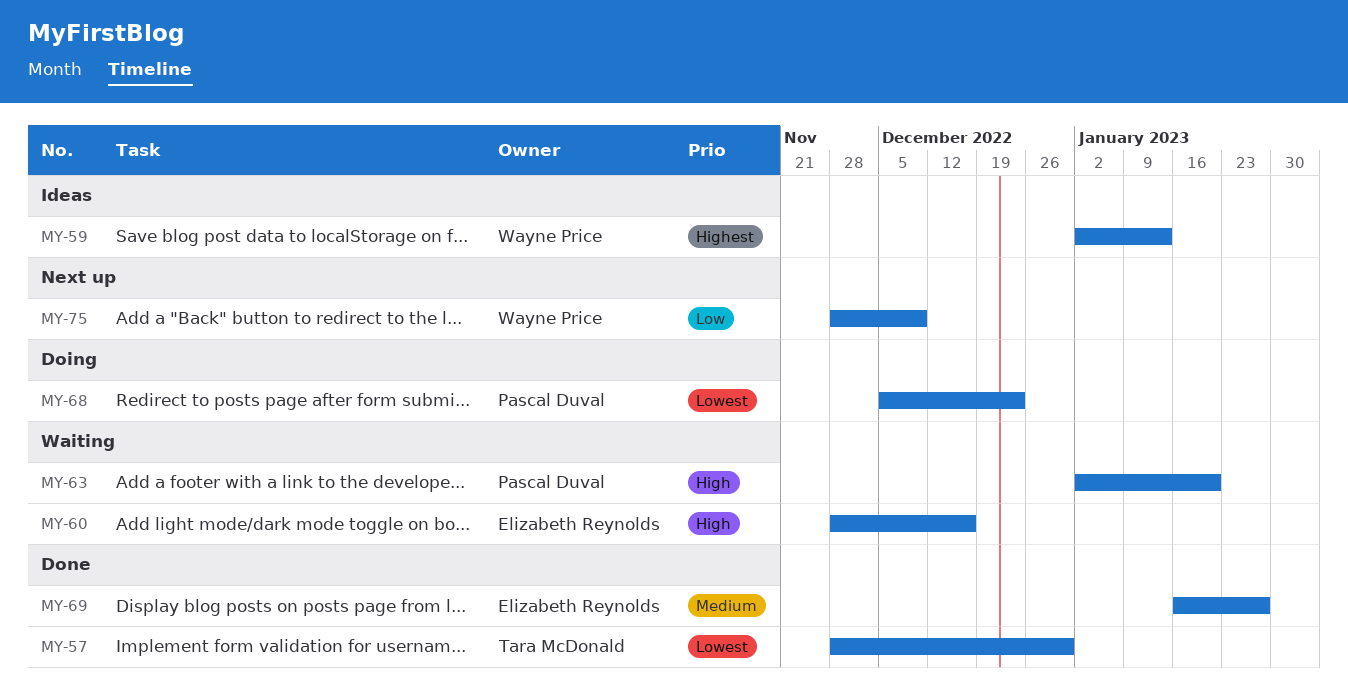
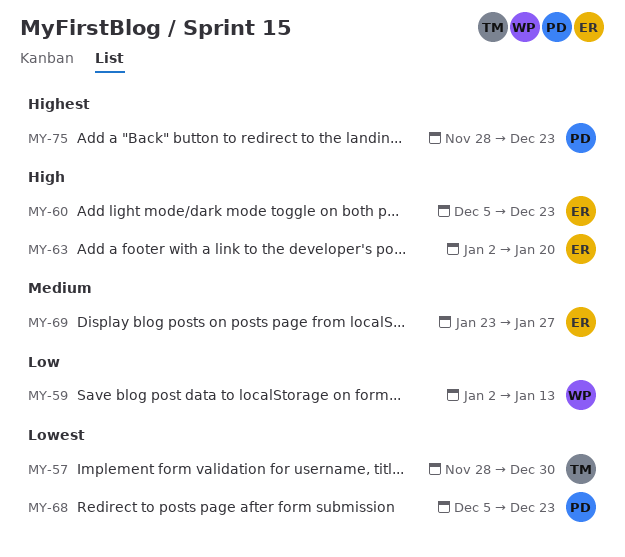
MY-59, priority: Highest -> Low
MY-60, start: Nov 28 -> Dec 5
MY-60, due: Dec 16 -> Dec 23
MY-63, owner: Pascal Duval -> Elizabeth Reynolds
MY-69, start: Jan 16 -> Jan 23
MY-75, owner: Wayne Price -> Pascal Duval
MY-75, priority: Low -> Highest
MY-75, due: Dec 9 -> Dec 23

